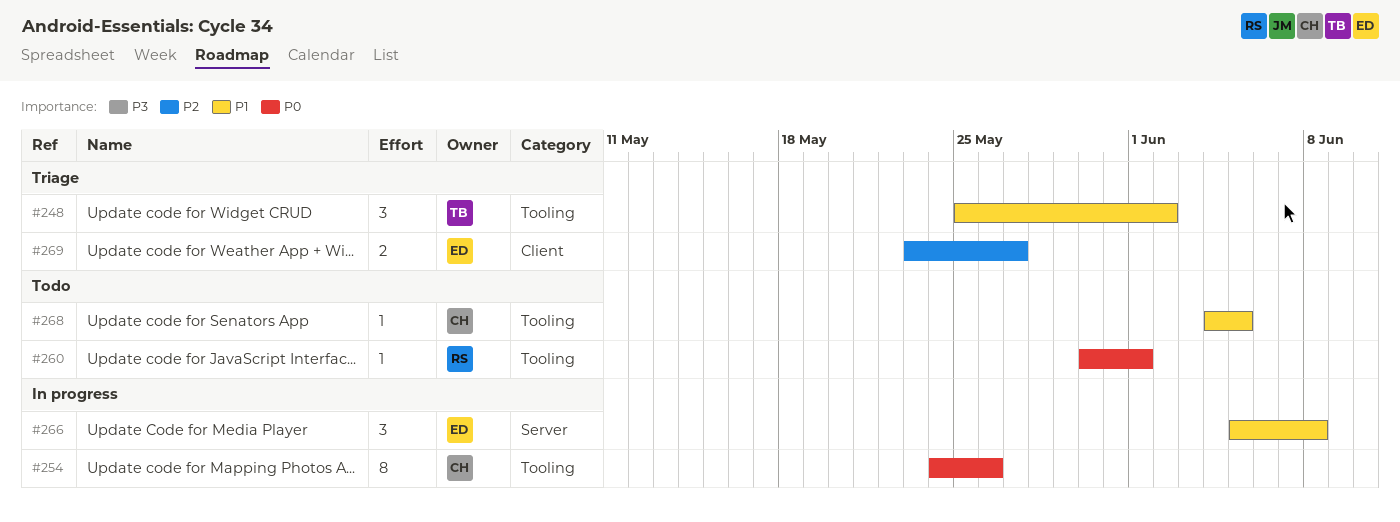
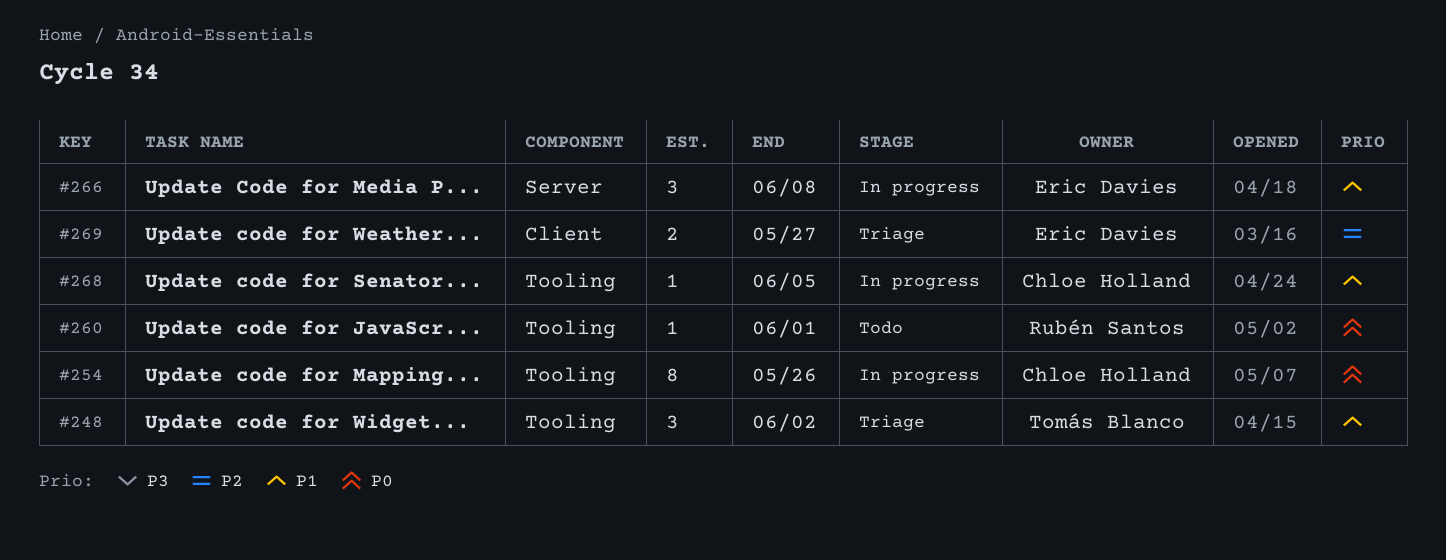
#268, status: Todo -> In progress

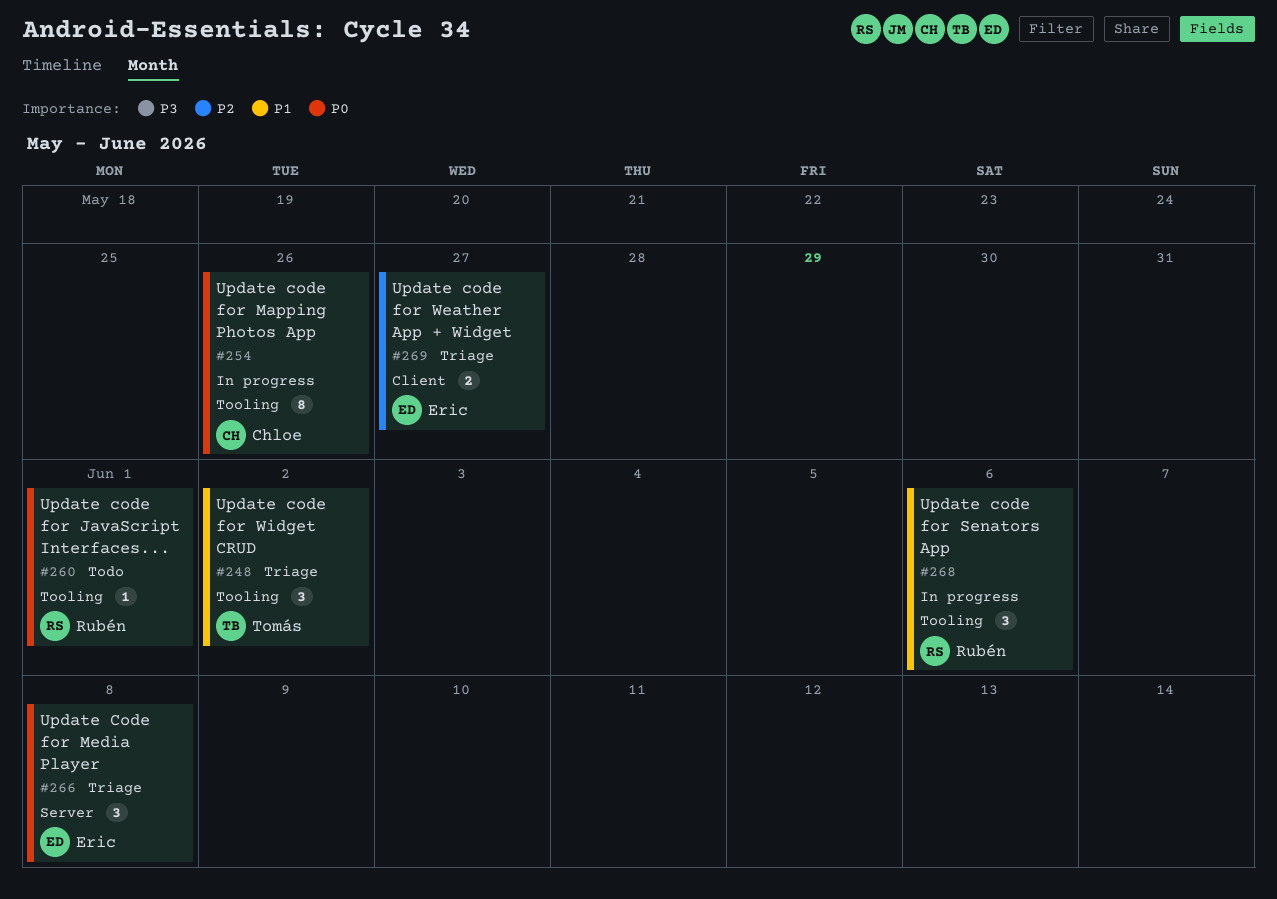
#266, status: In progress -> Triage
#266, priority: P1 -> P0
#268, owner: Chloe Holland -> Rubén Santos
#268, estimate: 1 -> 3
#268, due: Jun 5 -> Jun 6

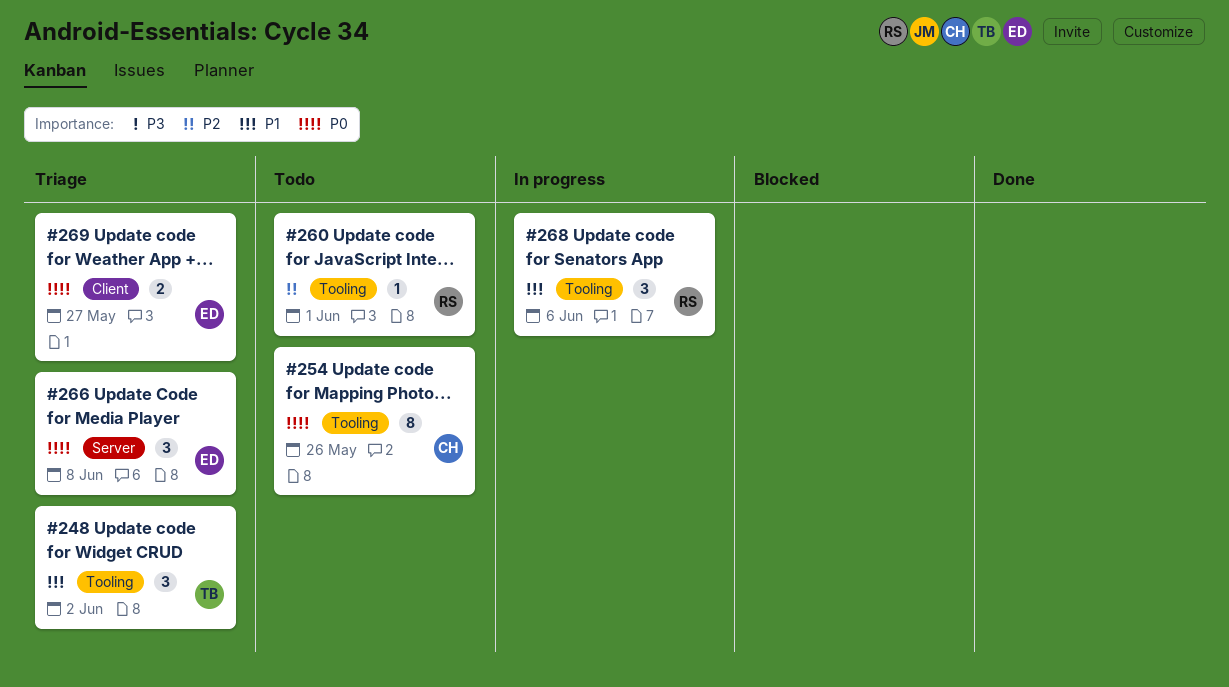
#254, status: In progress -> Todo
#260, priority: P0 -> P2
#269, priority: P2 -> P0

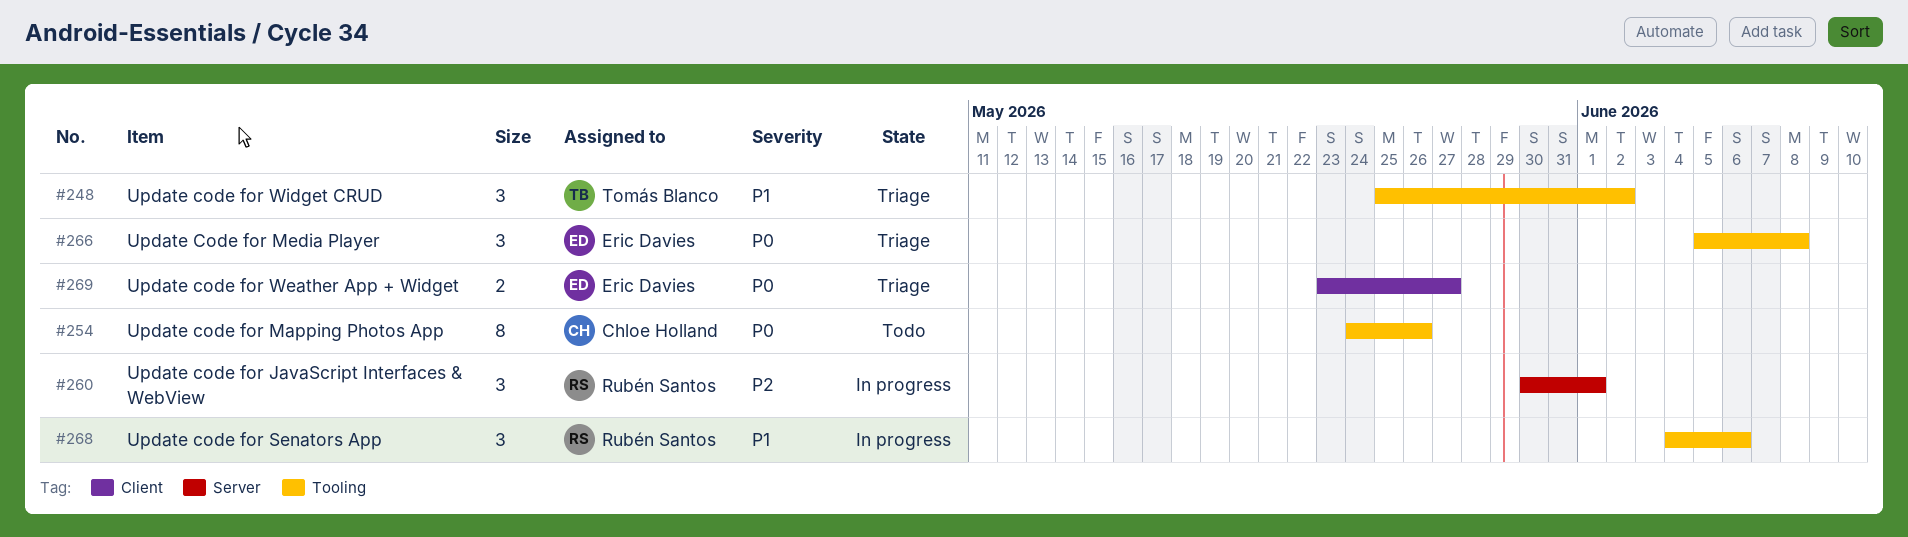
#260, status: Todo -> In progress
#260, label: Tooling -> Server
#260, estimate: 1 -> 3
#266, label: Server -> Tooling

